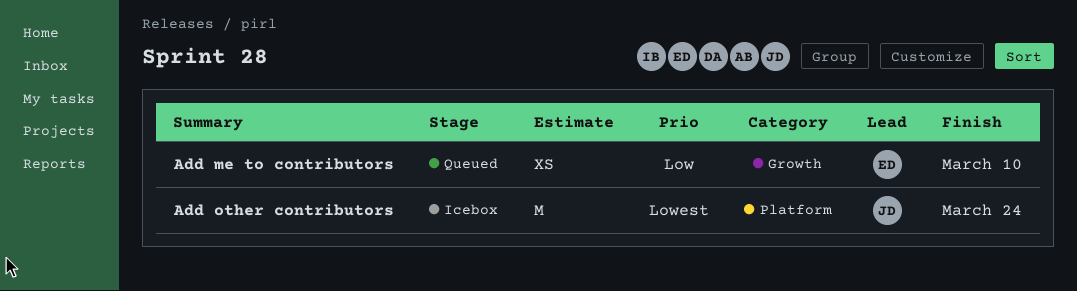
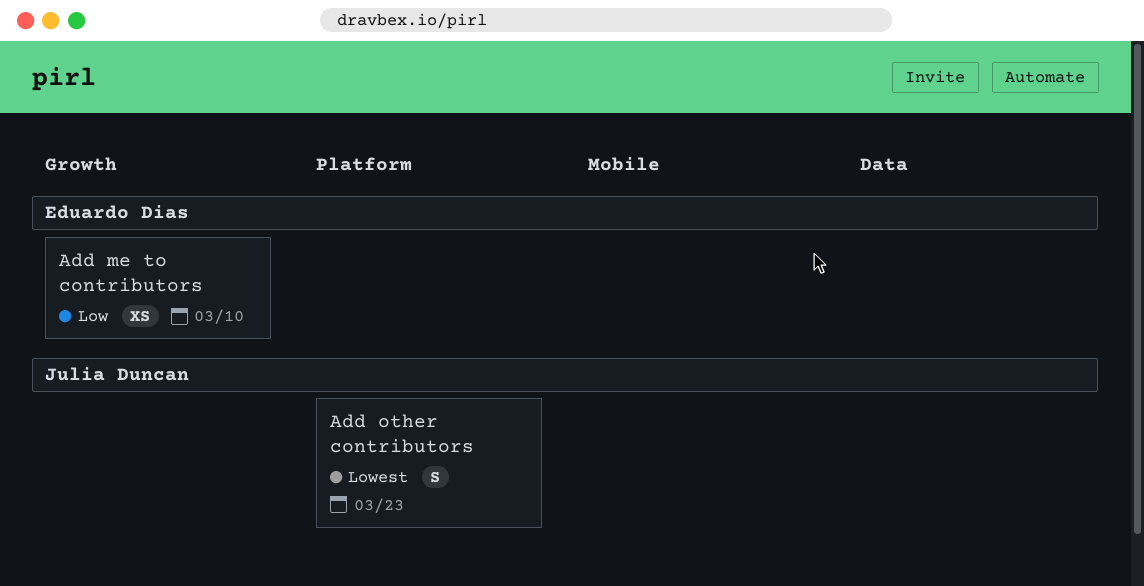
Add other contributors, estimate: M -> S
Add other contributors, due: Mar 24 -> Mar 23

